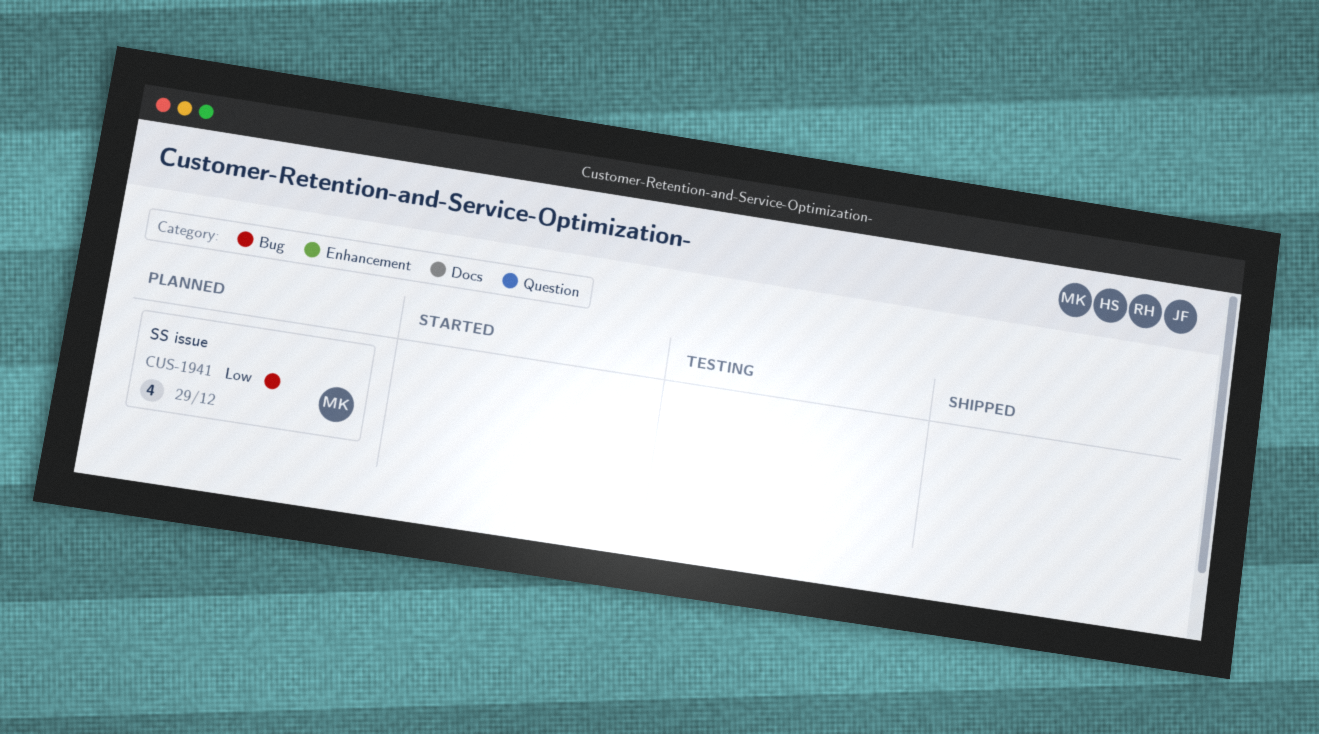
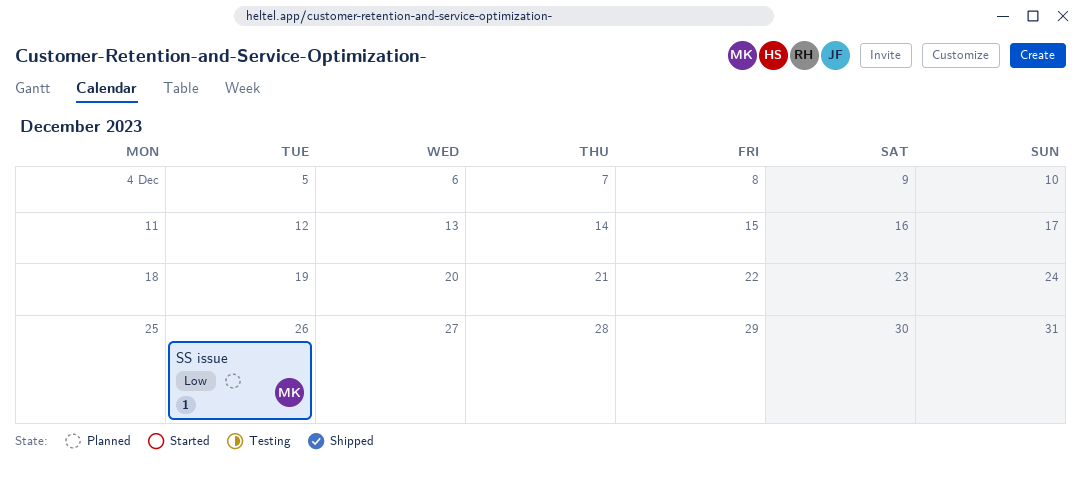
SS issue, estimate: 4 -> 1
SS issue, due: Dec 29 -> Dec 26

